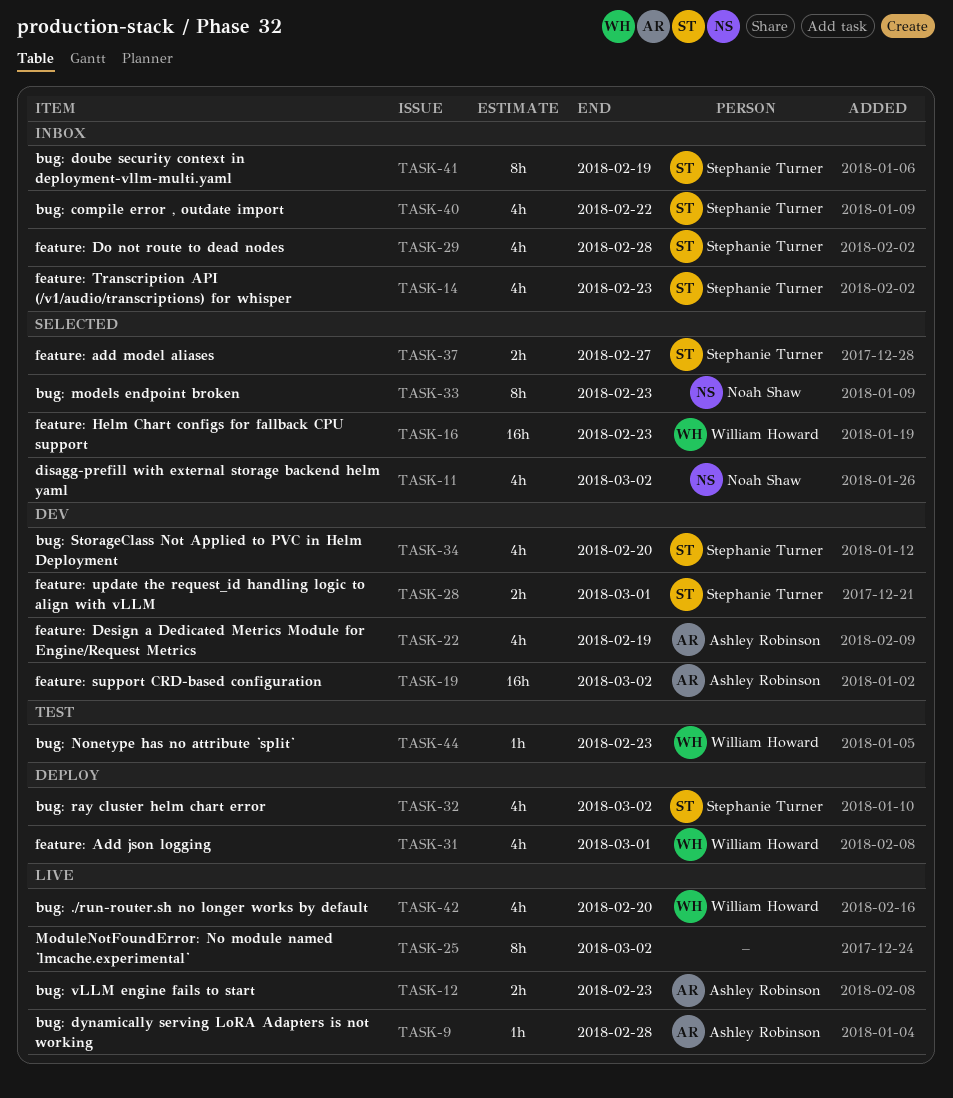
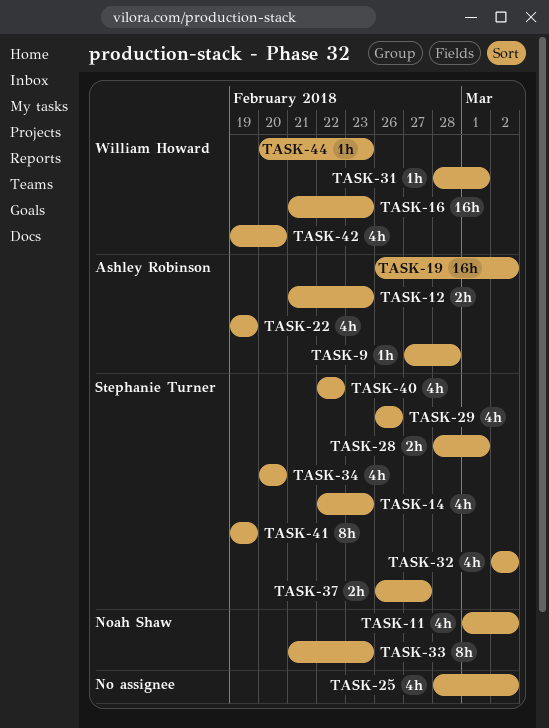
TASK-25, estimate: 8h -> 4h
TASK-29, due: Feb 28 -> Feb 26
TASK-31, estimate: 4h -> 1h

